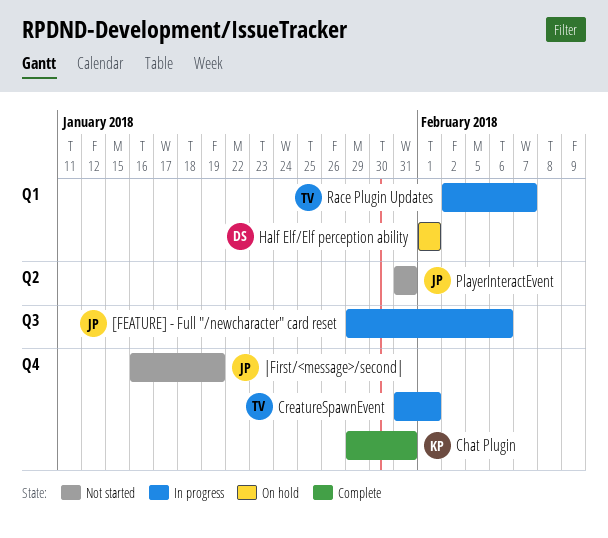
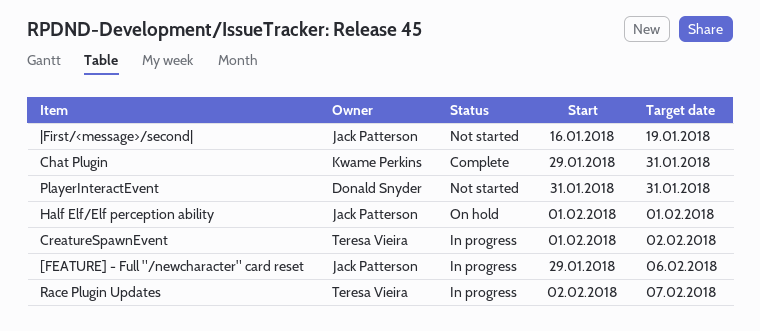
CreatureSpawnEvent, start: Jan 31 -> Feb 1
CreatureSpawnEvent, due: Feb 1 -> Feb 2
Half Elf/Elf perception ability, owner: Donald Snyder -> Jack Patterson
PlayerInteractEvent, owner: Jack Patterson -> Donald Snyder

